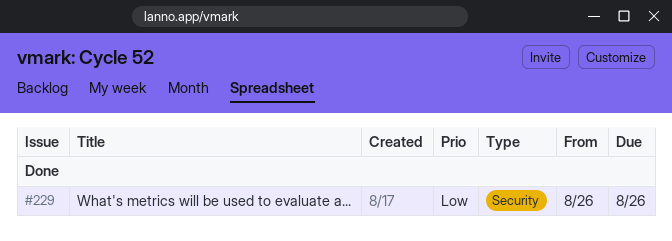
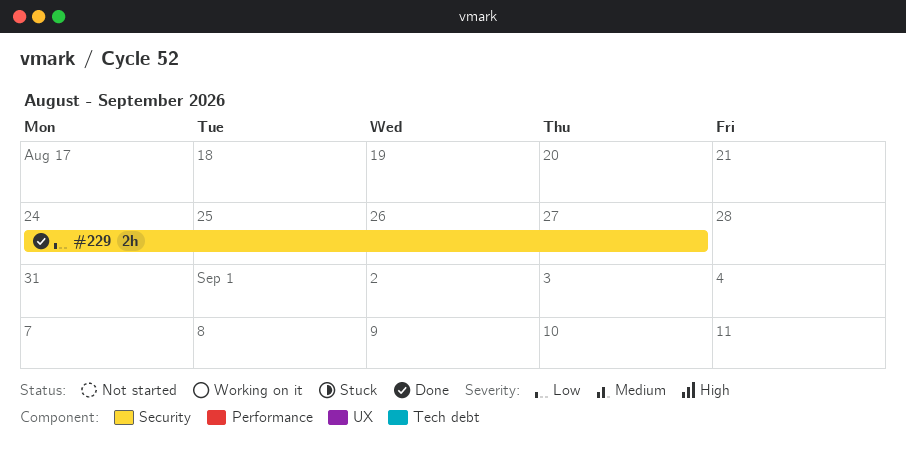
#229, start: Aug 26 -> Aug 24
#229, due: Aug 26 -> Aug 27

